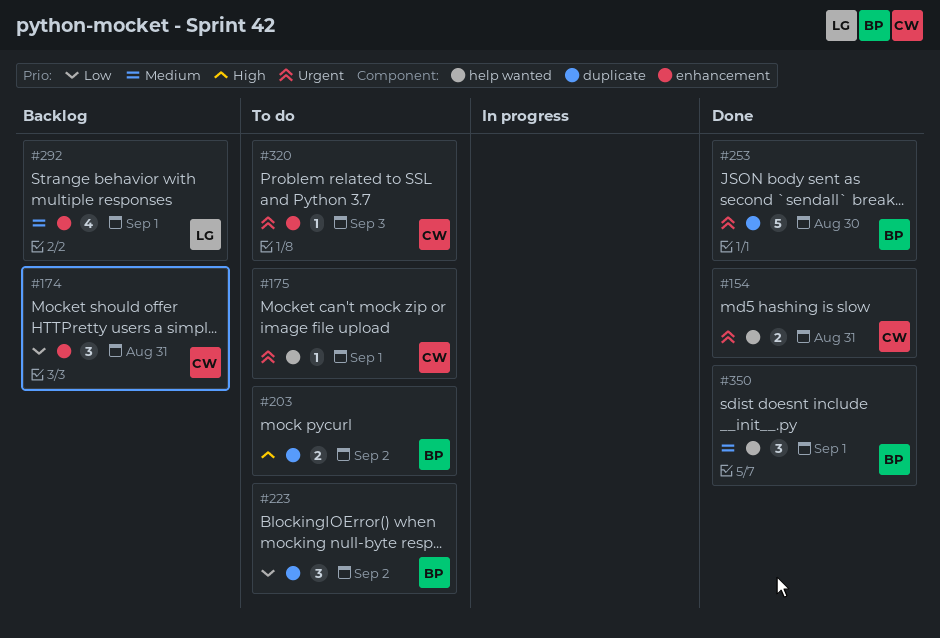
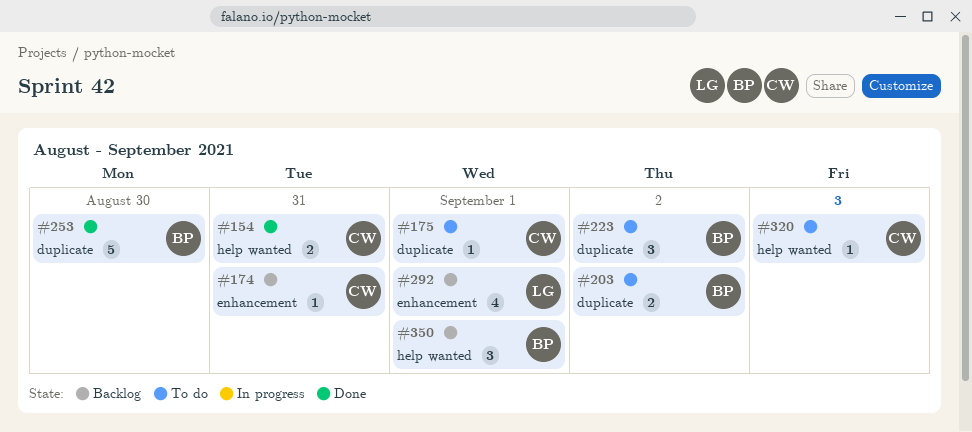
#174, estimate: 3 -> 1
#175, label: help wanted -> duplicate
#320, label: enhancement -> help wanted
#350, status: Done -> Backlog

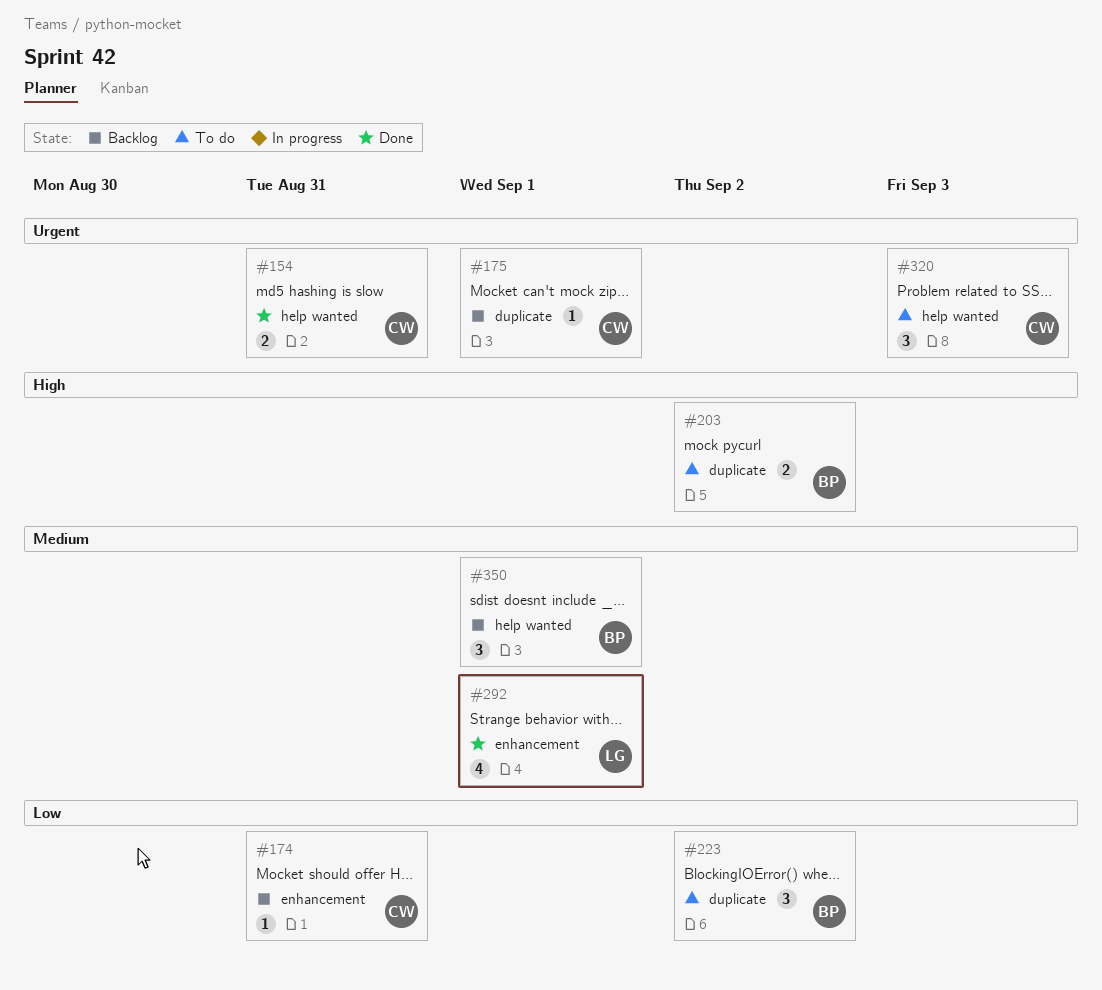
#175, status: To do -> Backlog
#253: present -> none
#292, status: Backlog -> Done
#320, estimate: 1 -> 3

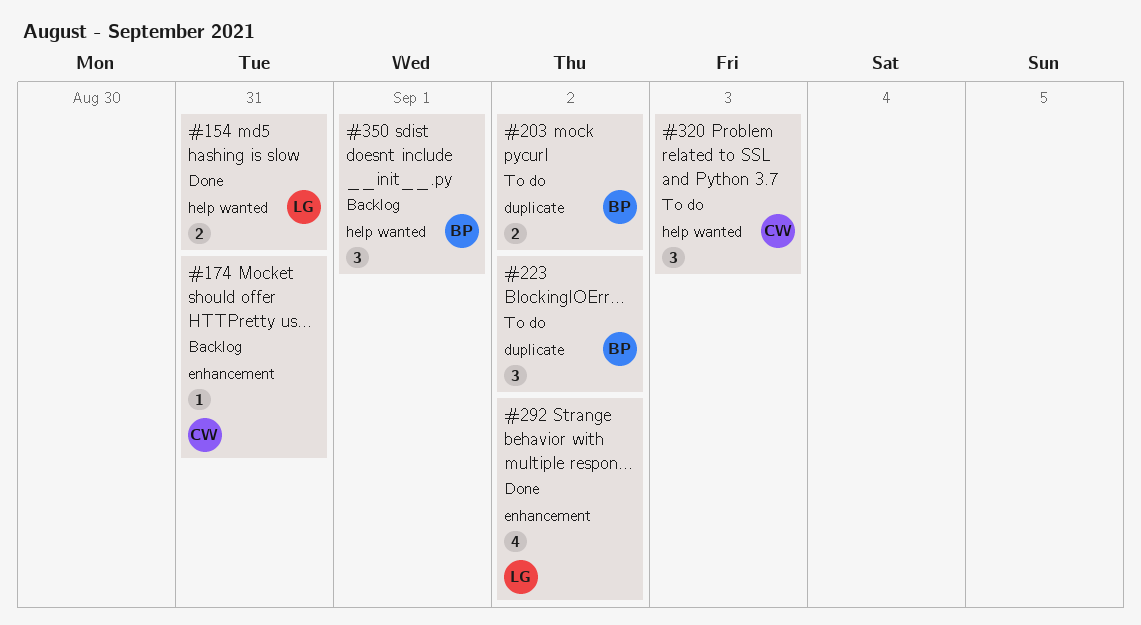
#154, owner: CW -> LG
#175: present -> none
#292, due: Sep 1 -> Sep 2

